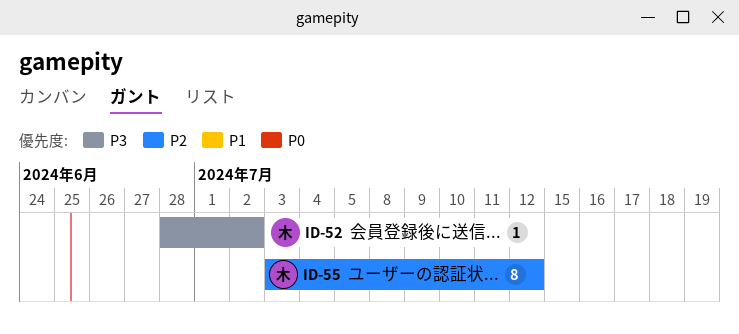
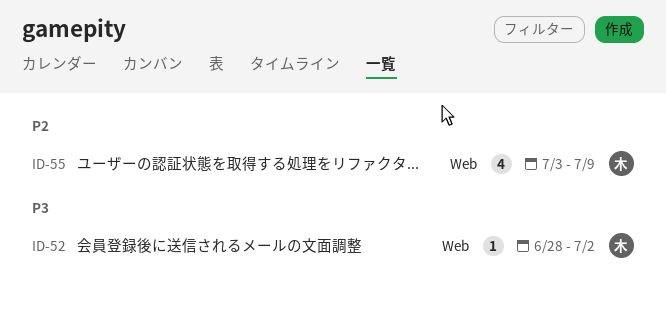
ID-55, estimate: 8 -> 4
ID-55, due: Jul 12 -> Jul 9

